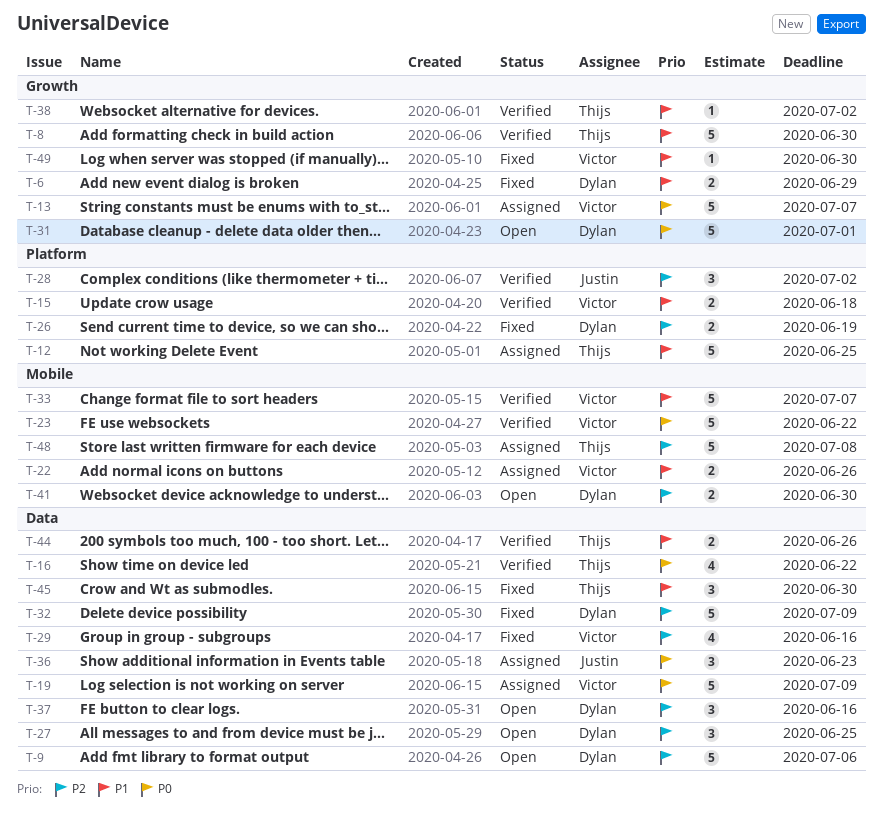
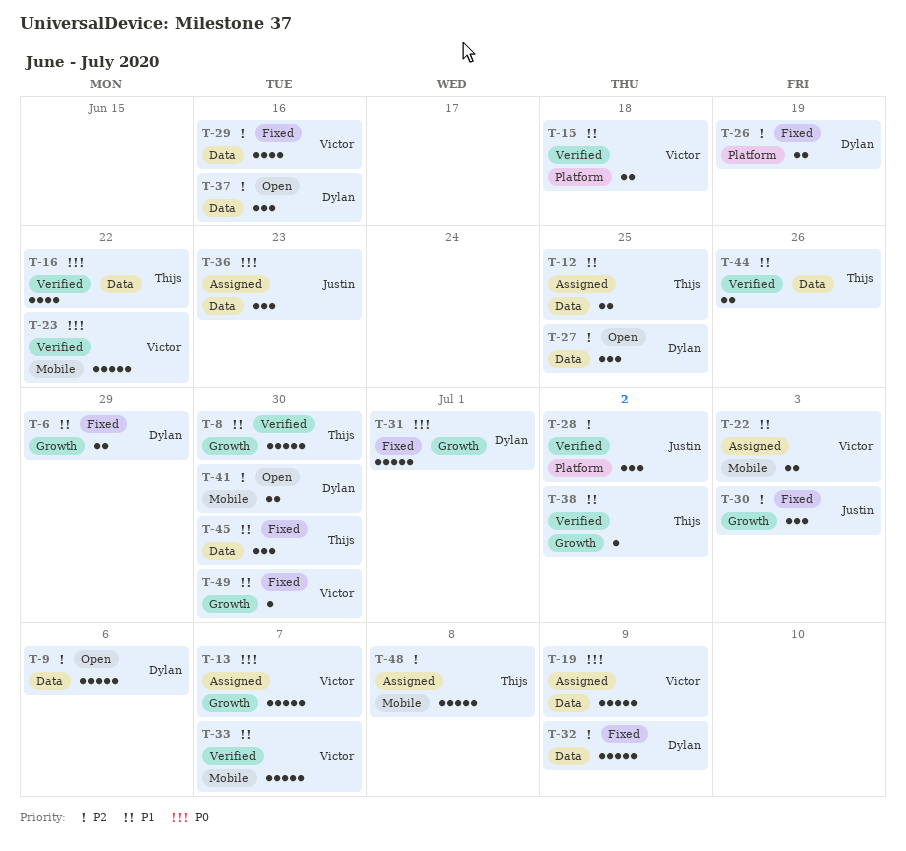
T-12, label: Platform -> Data
T-12, estimate: 5 -> 2
T-22, due: Jun 26 -> Jul 3
T-30: none -> present
T-31, status: Open -> Fixed

